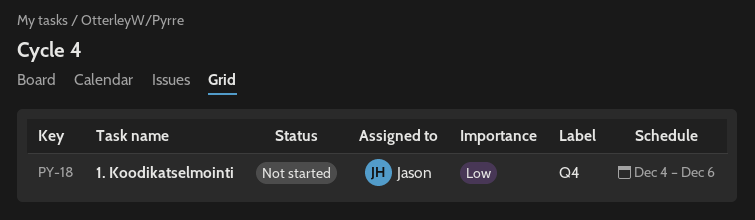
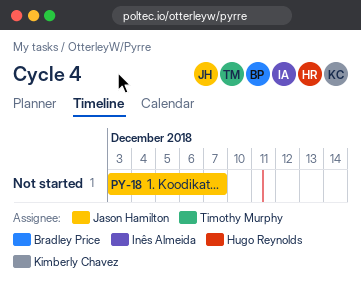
PY-18, start: Dec 4 -> Dec 3
PY-18, due: Dec 6 -> Dec 7

